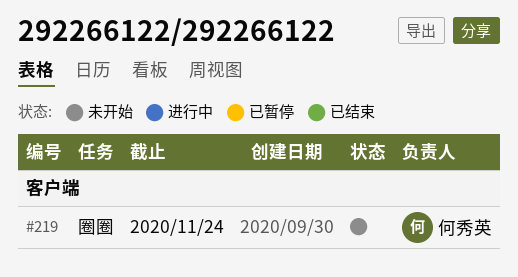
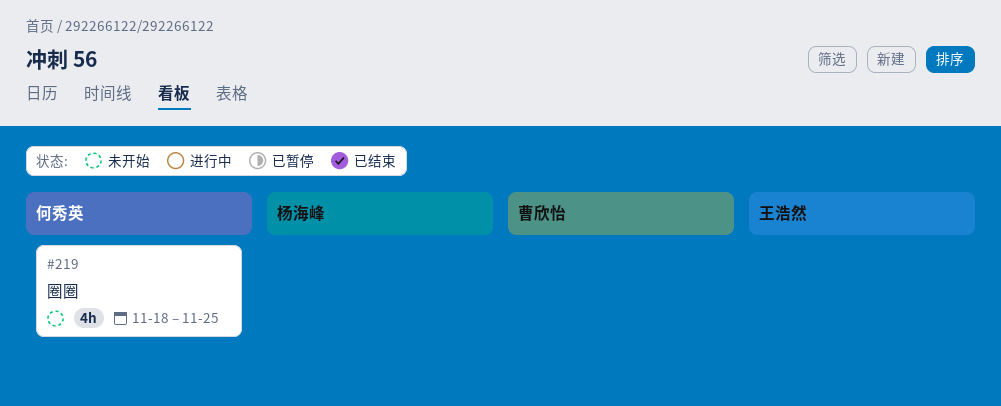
#219, due: Nov 24 -> Nov 25

